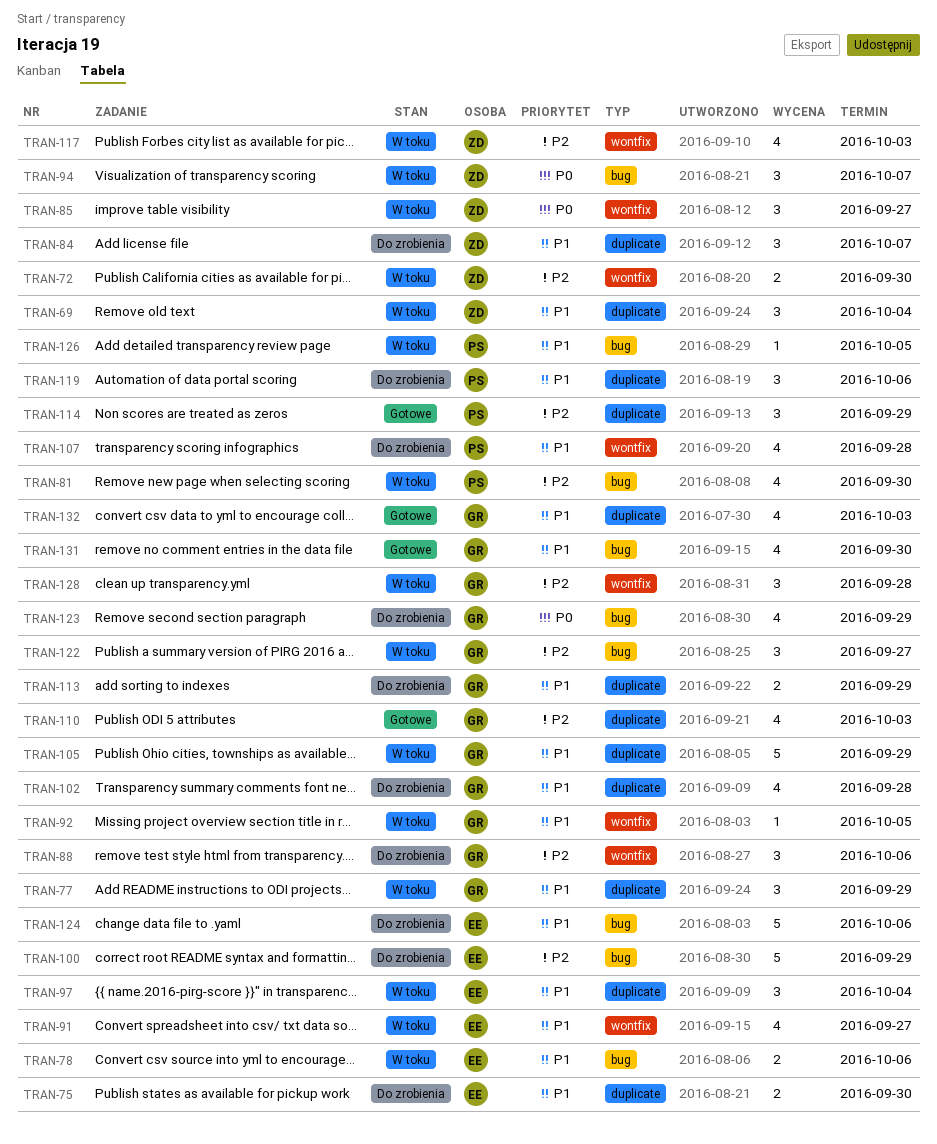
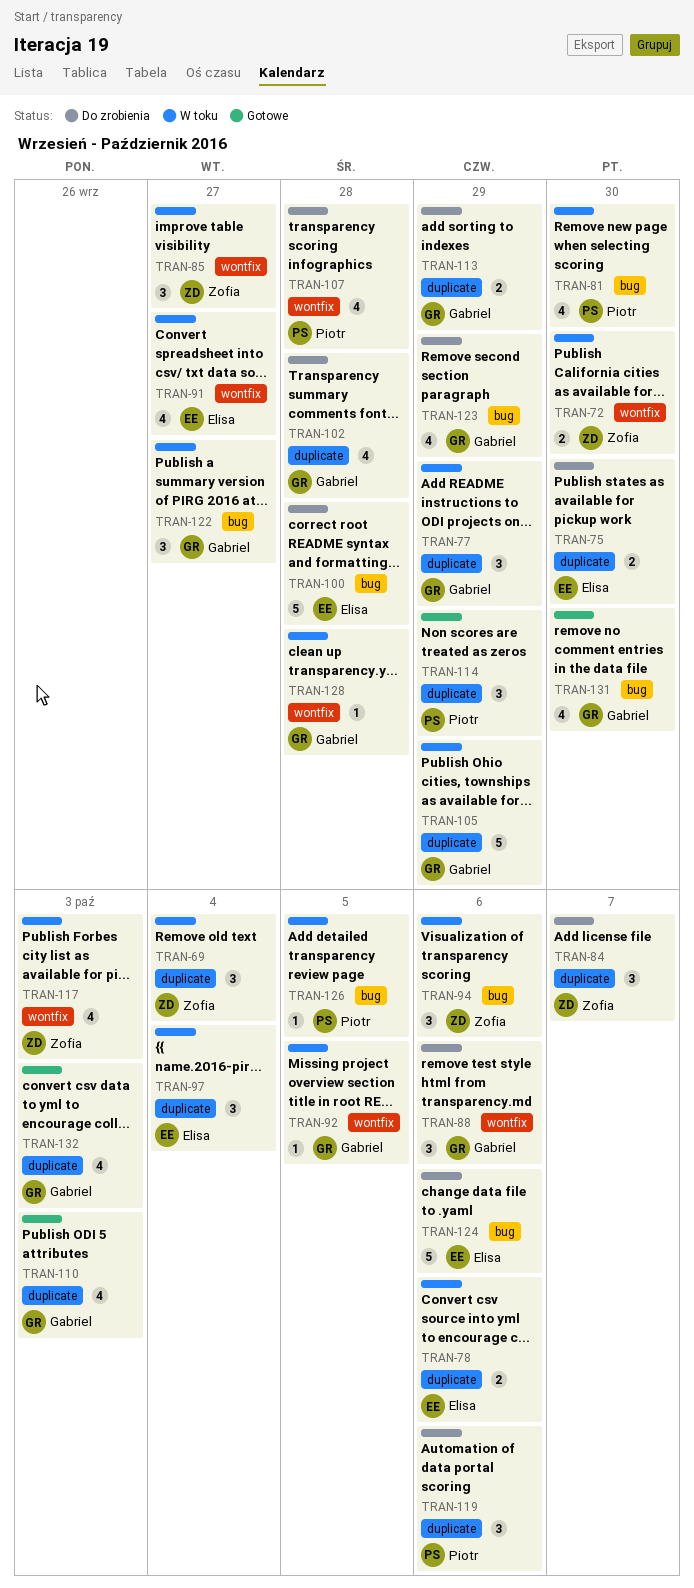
TRAN-78, label: bug -> duplicate
TRAN-94, due: Oct 7 -> Oct 6
TRAN-100, due: Sep 29 -> Sep 28
TRAN-128, estimate: 3 -> 1

